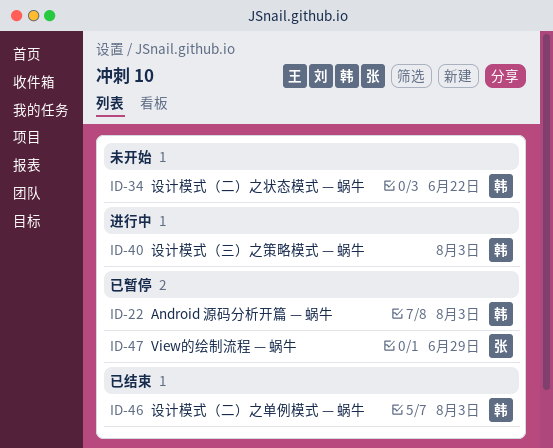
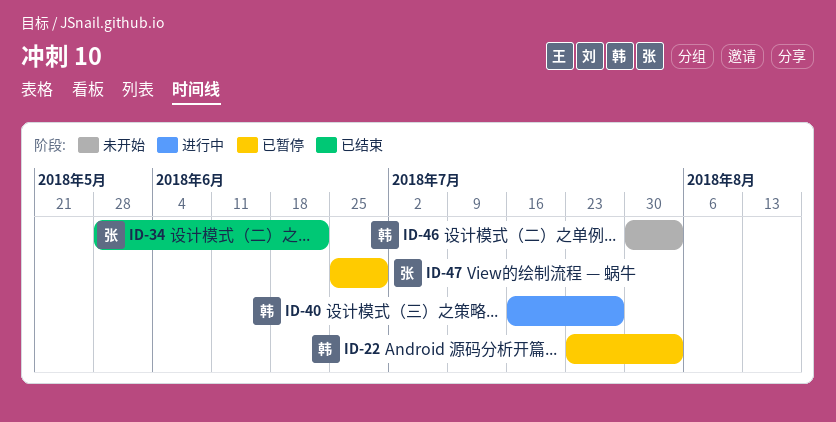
ID-34, status: 未开始 -> 已结束
ID-34, owner: 韩 -> 张
ID-40, due: Aug 3 -> Jul 27
ID-46, status: 已结束 -> 未开始

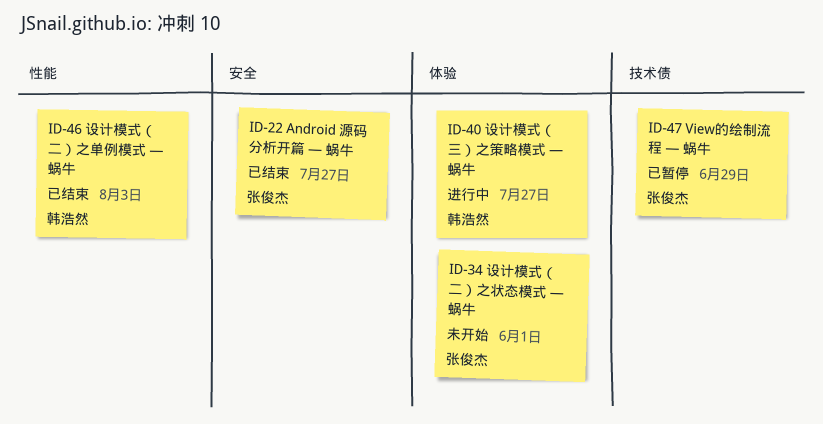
ID-22, status: 已暂停 -> 已结束
ID-22, owner: 韩浩然 -> 张俊杰
ID-22, due: Aug 3 -> Jul 27
ID-34, status: 已结束 -> 未开始
ID-34, due: Jun 22 -> Jun 1
ID-46, status: 未开始 -> 已结束

